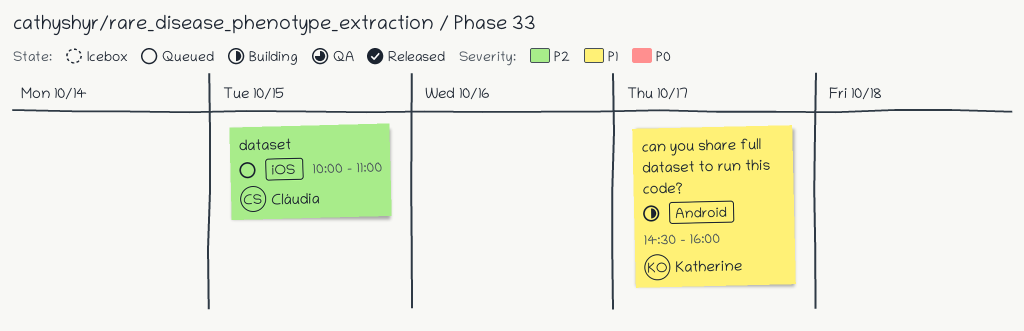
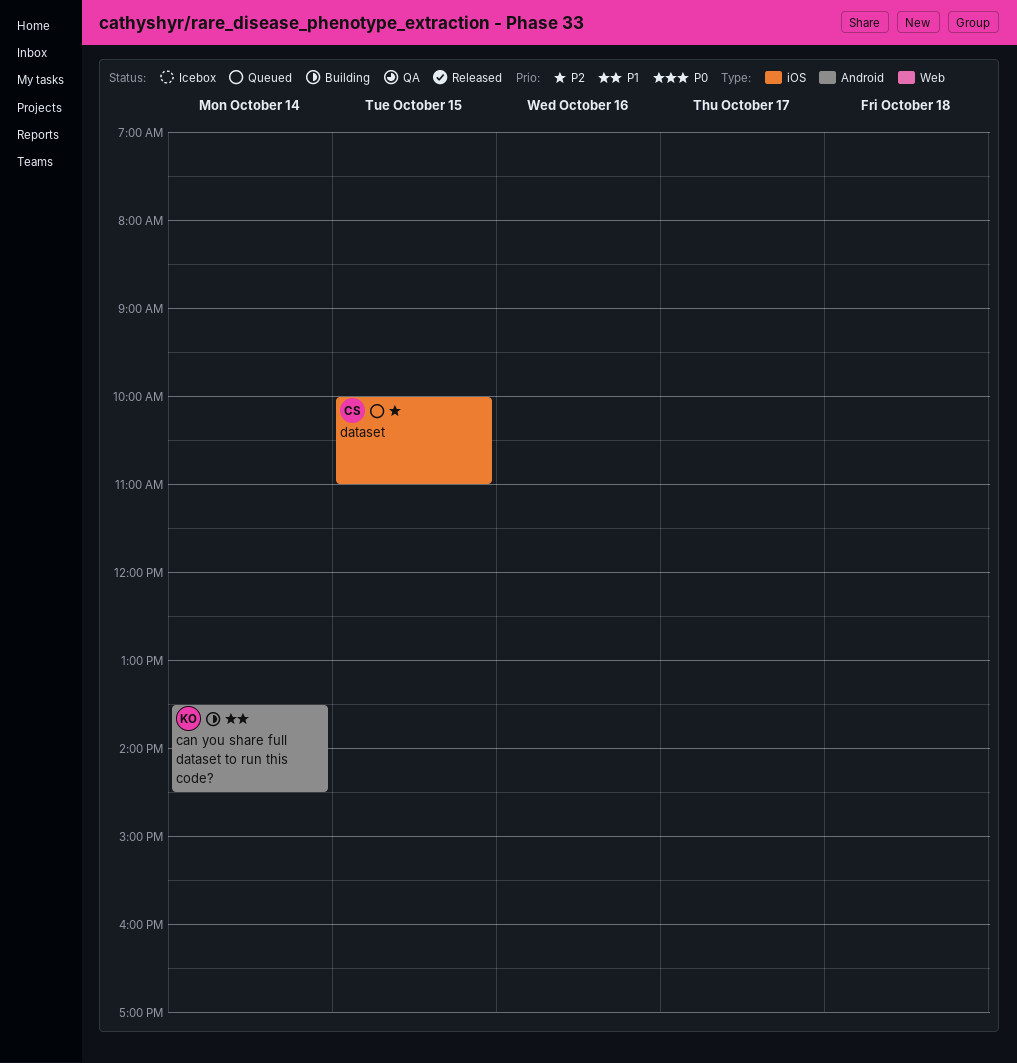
can you share full dataset to run this code?, day: Oct 17 -> Oct 14
can you share full dataset to run this code?, begins: 14:30 -> 13:30
can you share full dataset to run this code?, ends: 16:00 -> 14:30

